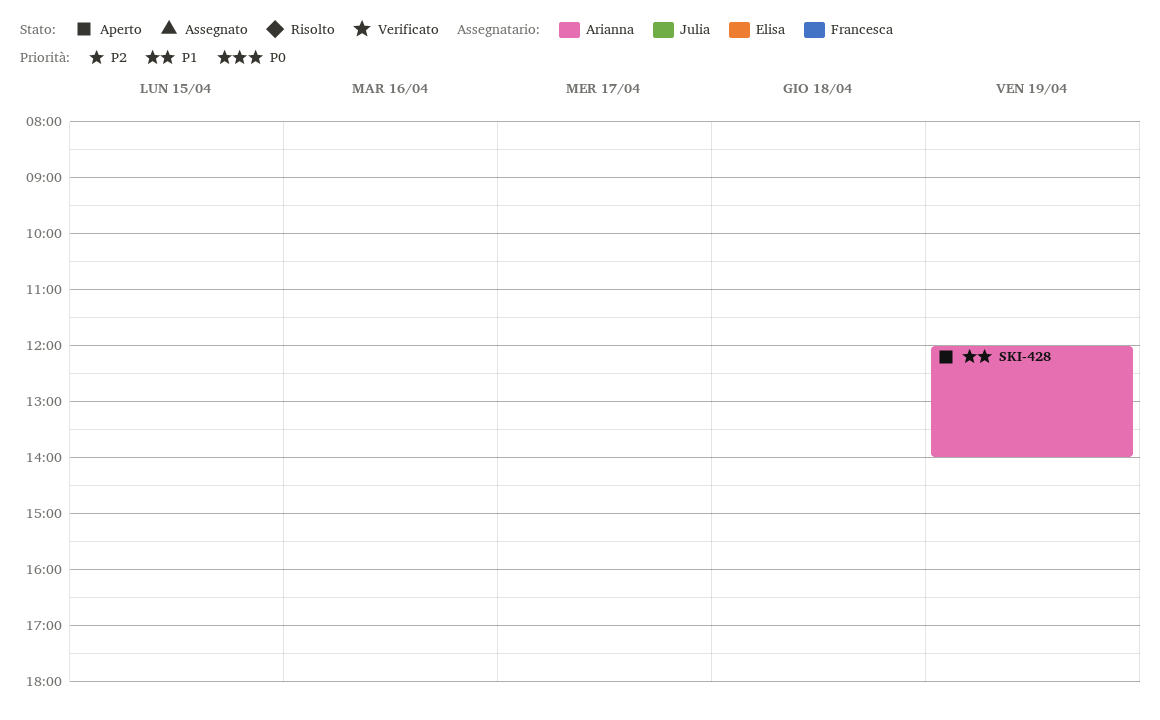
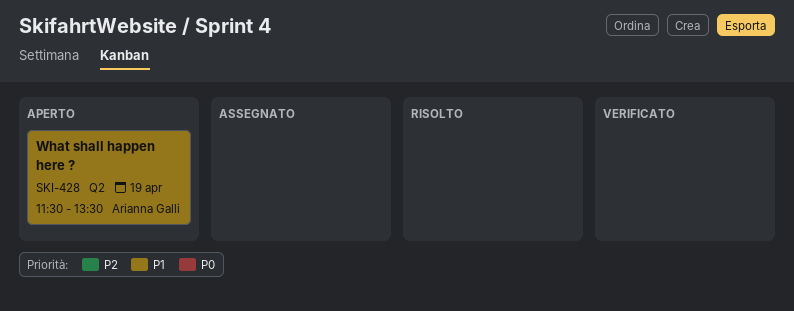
SKI-428, begins: 12:00 -> 11:30
SKI-428, ends: 14:00 -> 13:30

